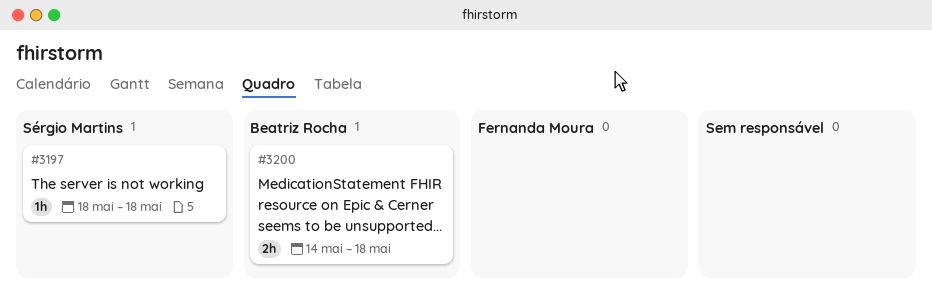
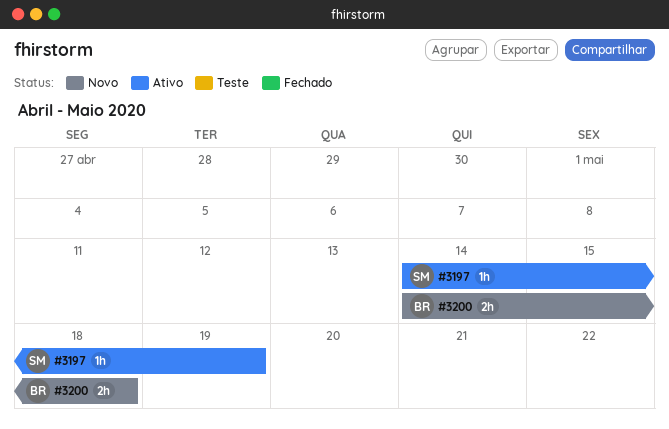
#3197, start: May 18 -> May 14
#3197, due: May 18 -> May 19

